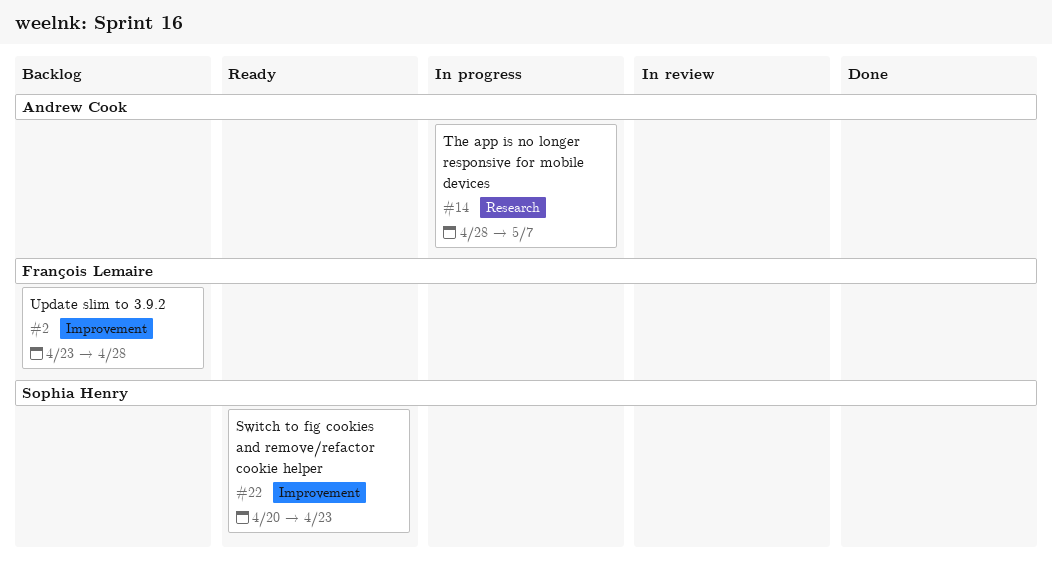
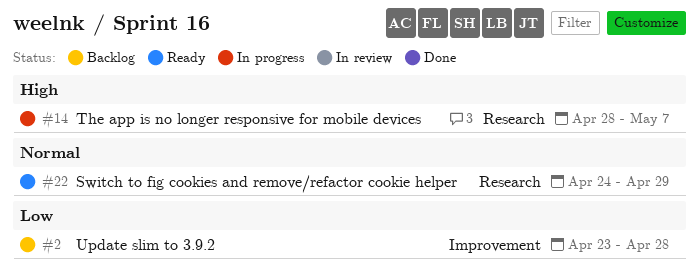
#22, label: Improvement -> Research
#22, start: Apr 20 -> Apr 24
#22, due: Apr 23 -> Apr 29

